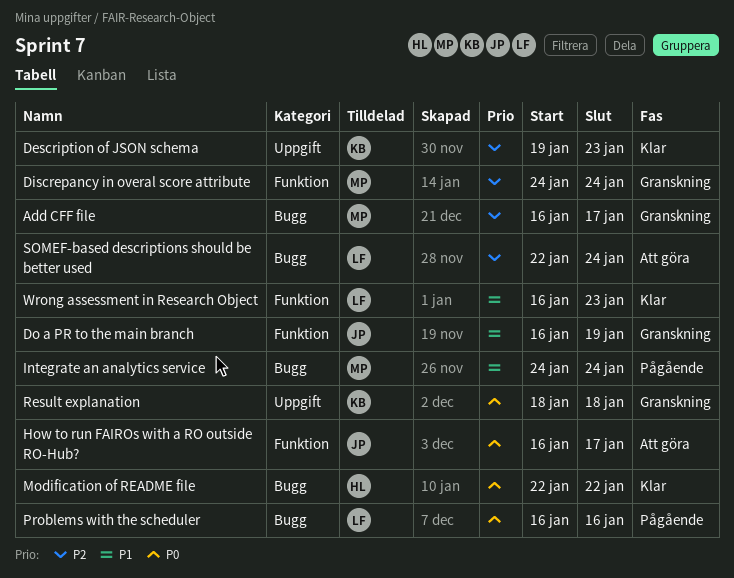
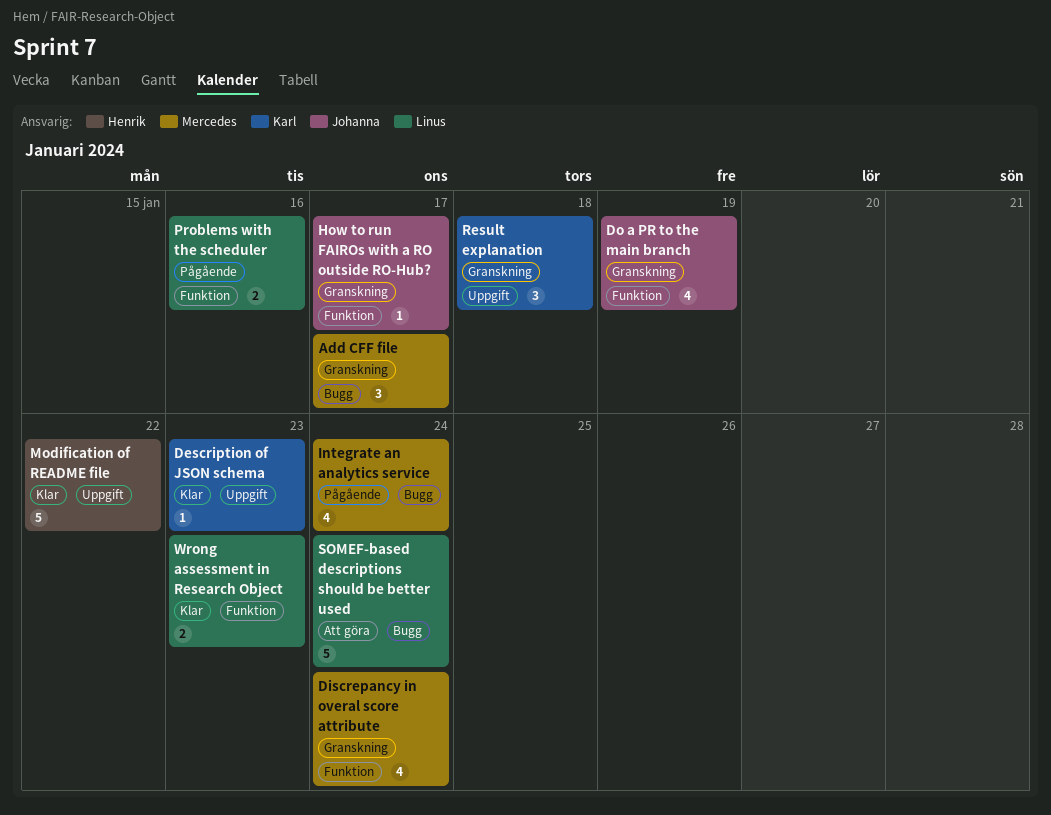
How to run FAIROs with a RO outside RO-Hub?, status: Att göra -> Granskning
Modification of README file, label: Bugg -> Uppgift
Problems with the scheduler, label: Bugg -> Funktion

